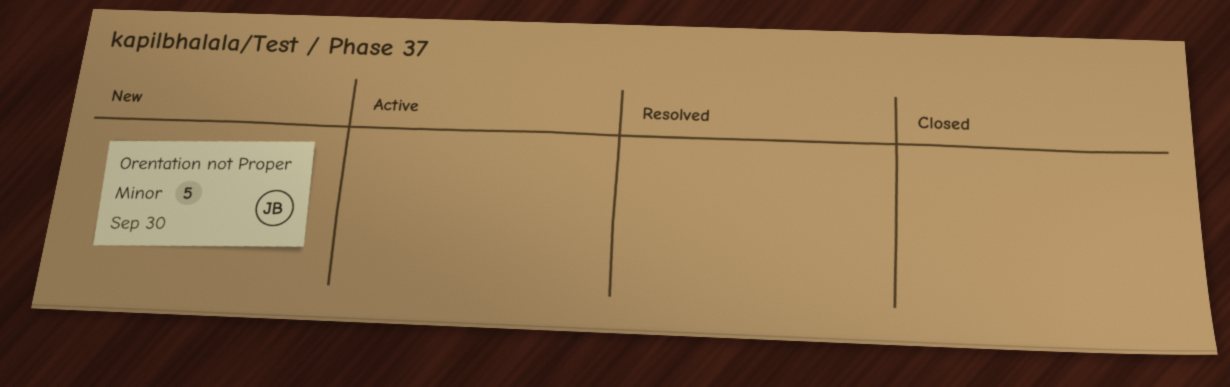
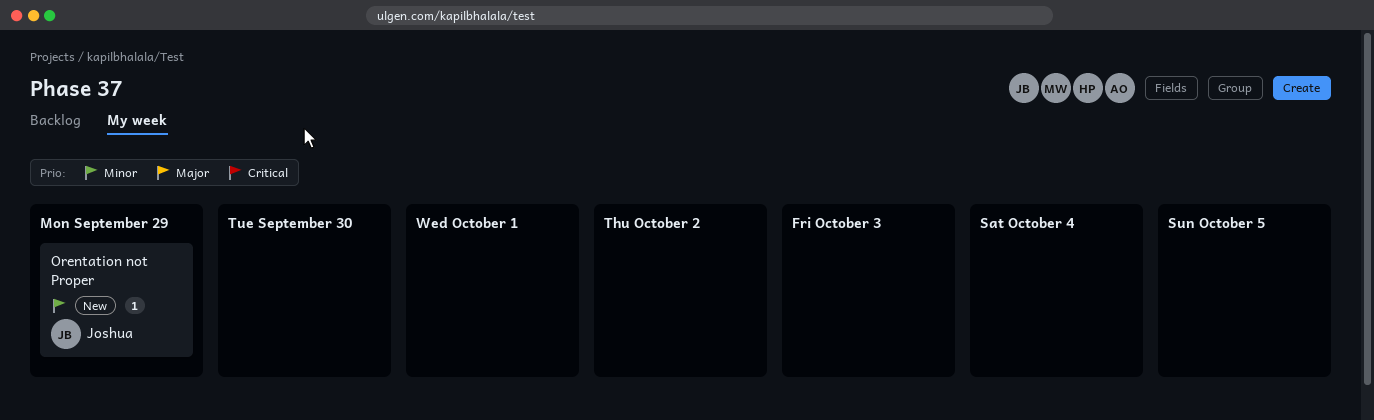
Orentation not Proper, estimate: 5 -> 1
Orentation not Proper, due: Sep 30 -> Sep 29

